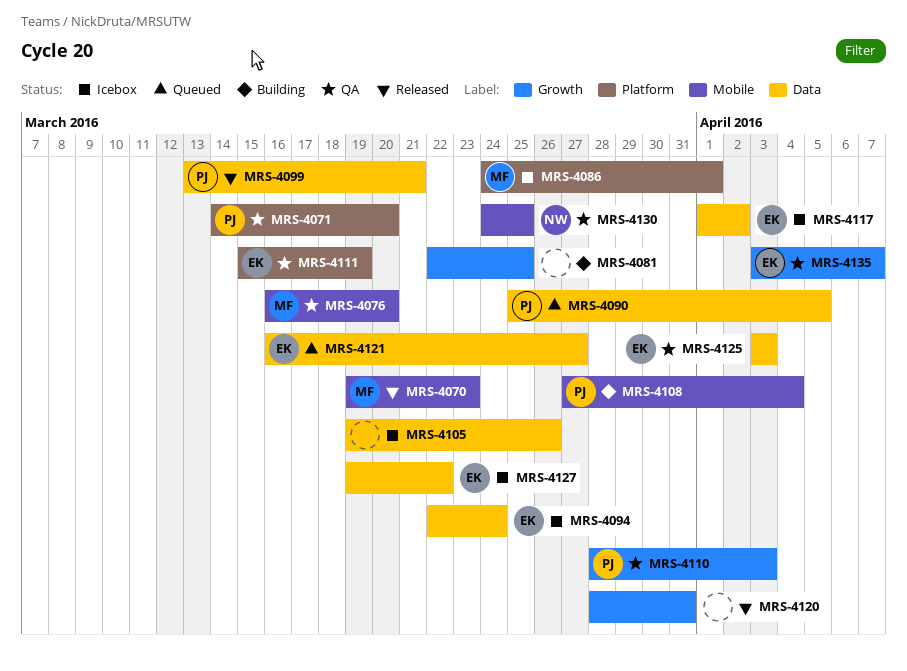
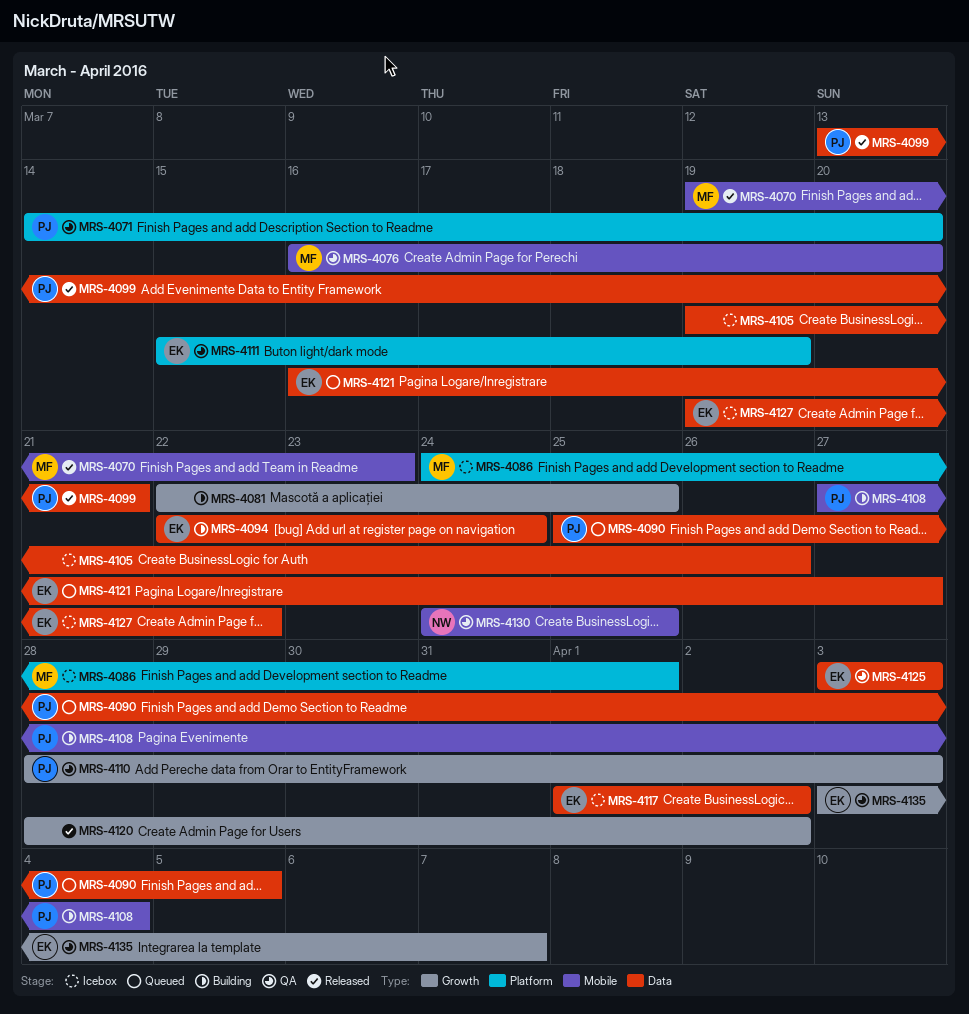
MRS-4094, status: Icebox -> Building
MRS-4120, due: Mar 31 -> Apr 2

